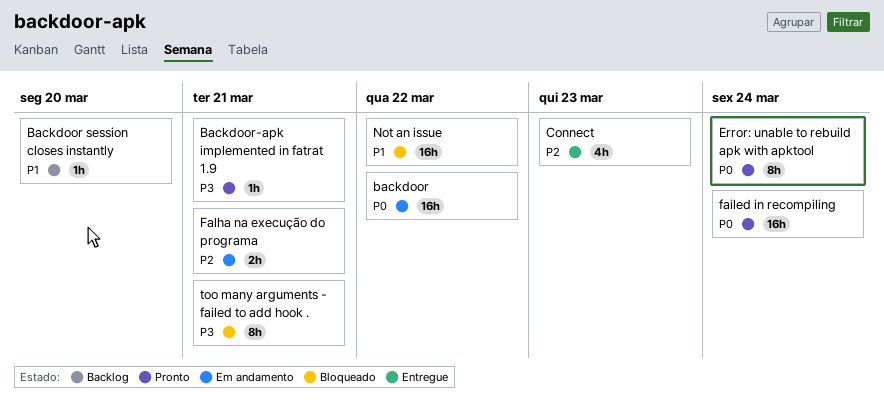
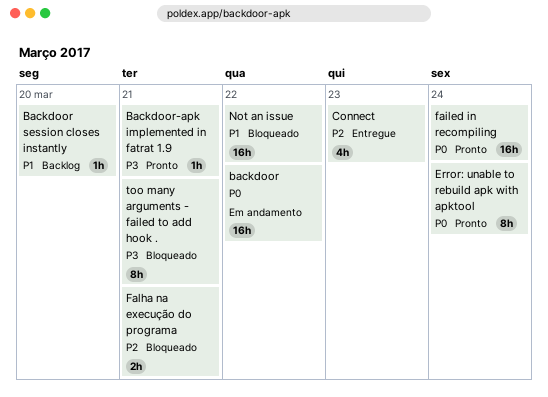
Falha na execução do programa, status: Em andamento -> Bloqueado

